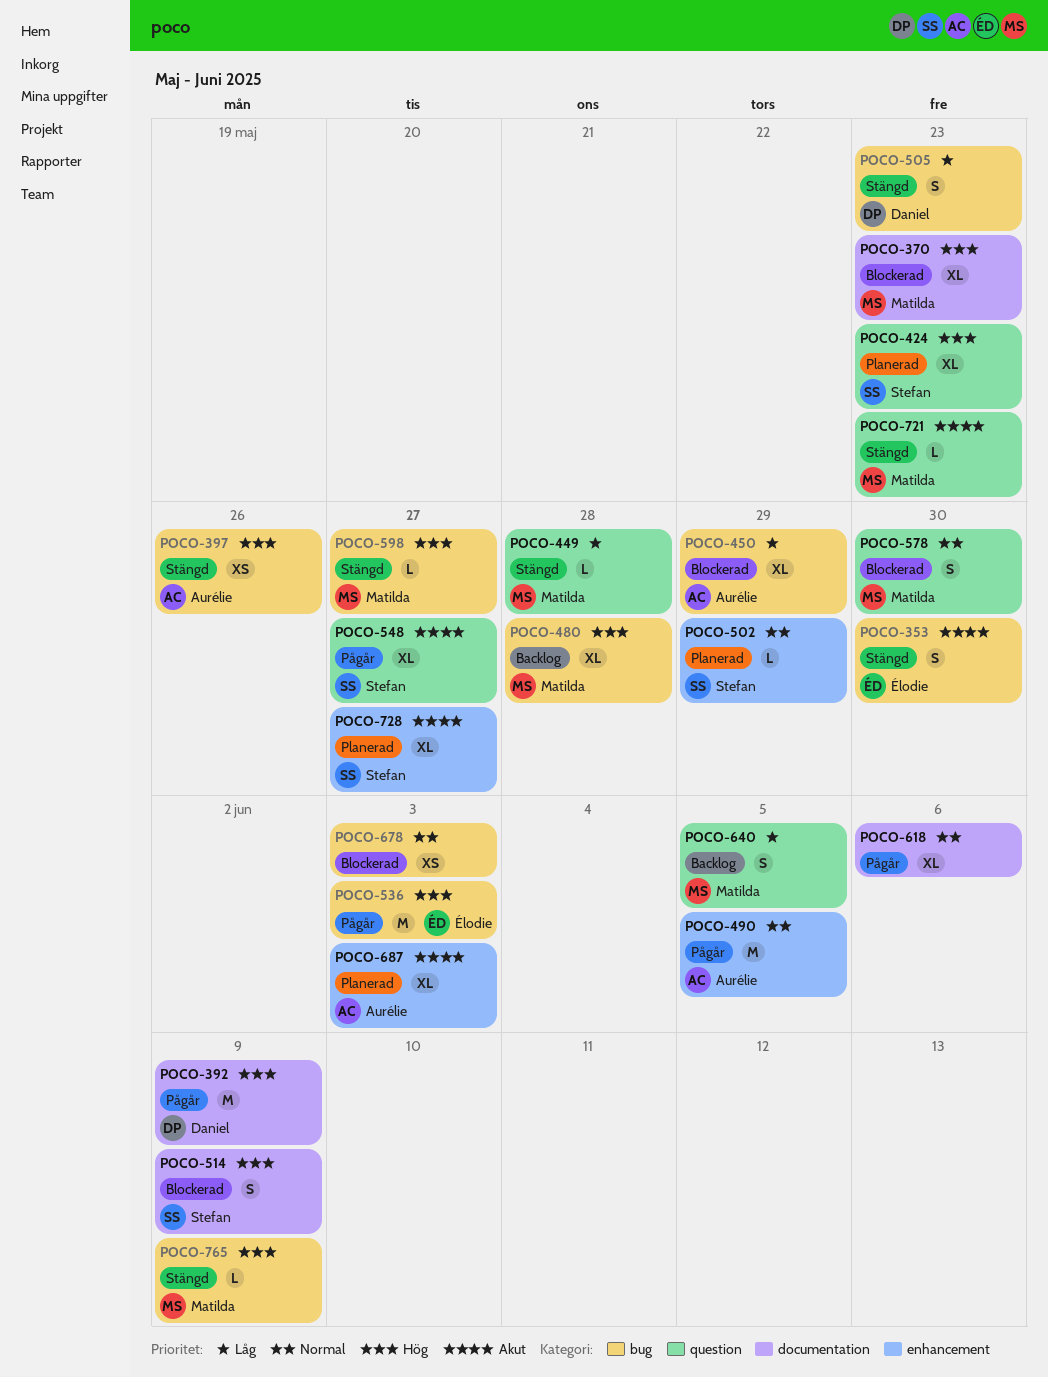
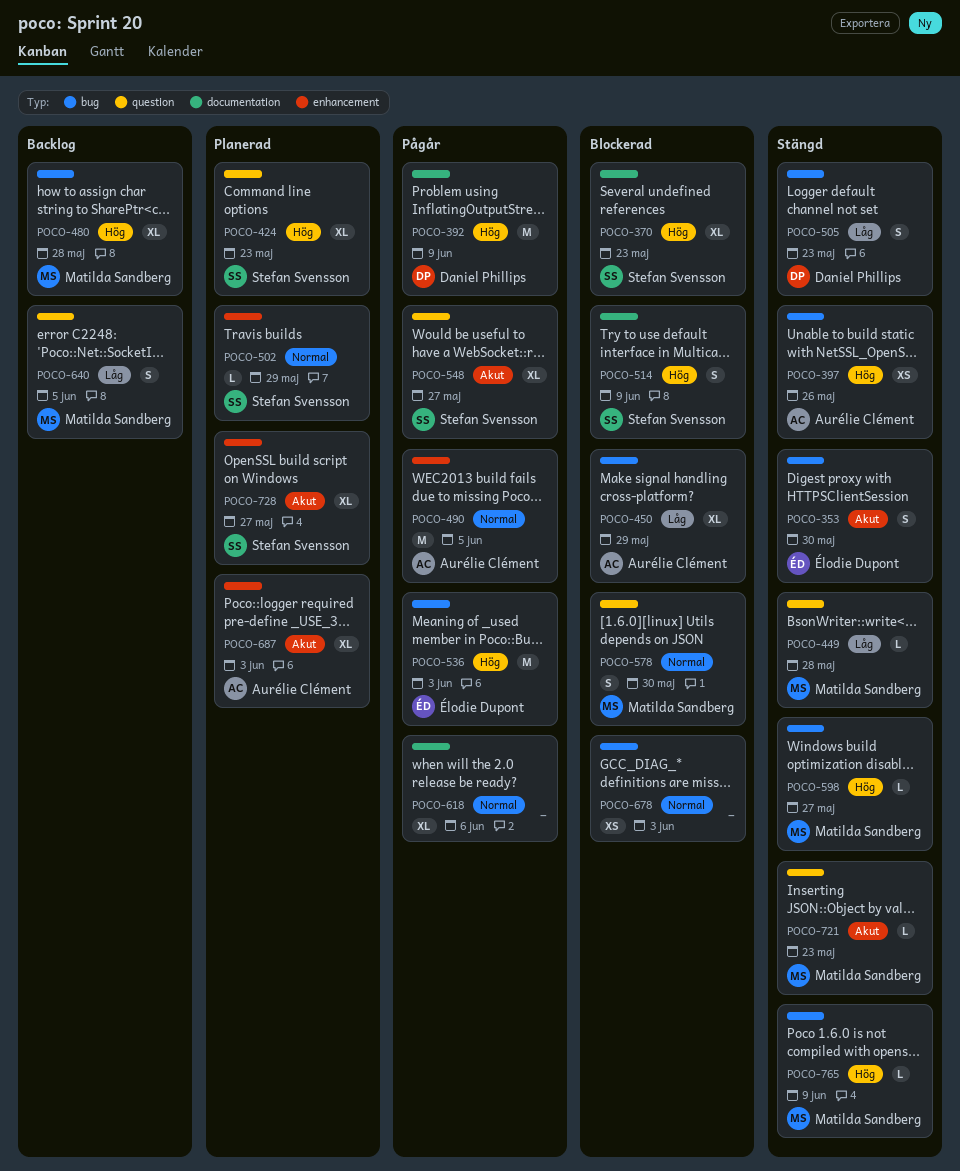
POCO-370, owner: Matilda Sandberg -> Stefan Svensson

